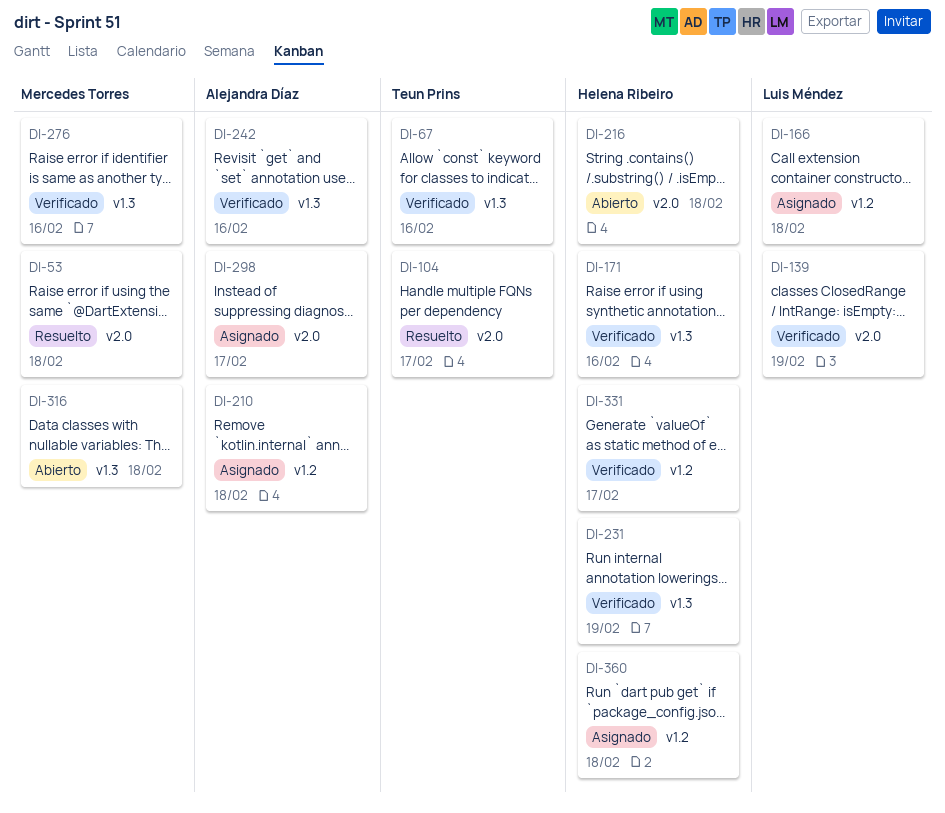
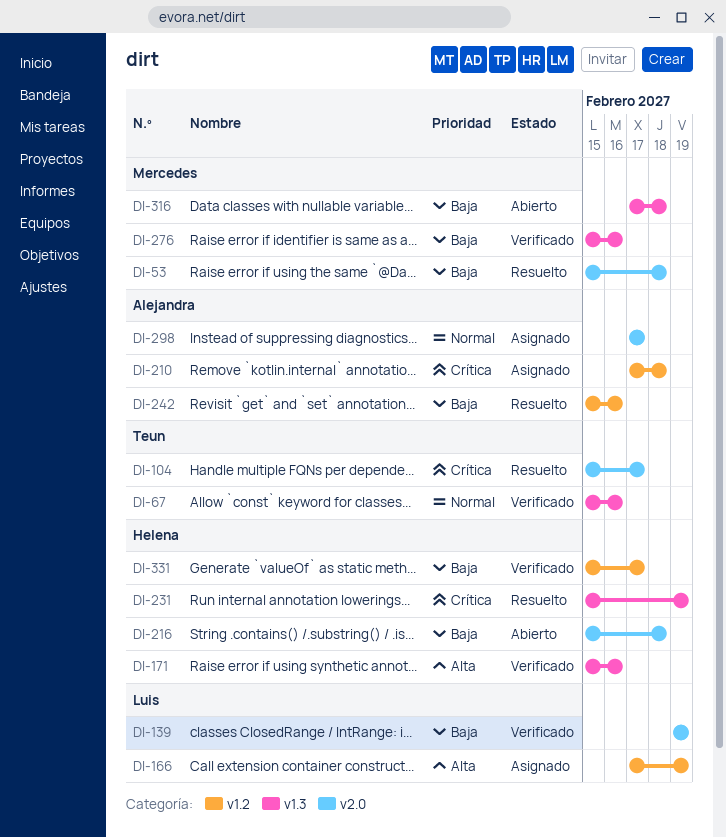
DI-166, due: Feb 18 -> Feb 19
DI-231, status: Verificado -> Resuelto
DI-242, status: Verificado -> Resuelto
DI-242, label: v1.3 -> v1.2
DI-360: present -> none

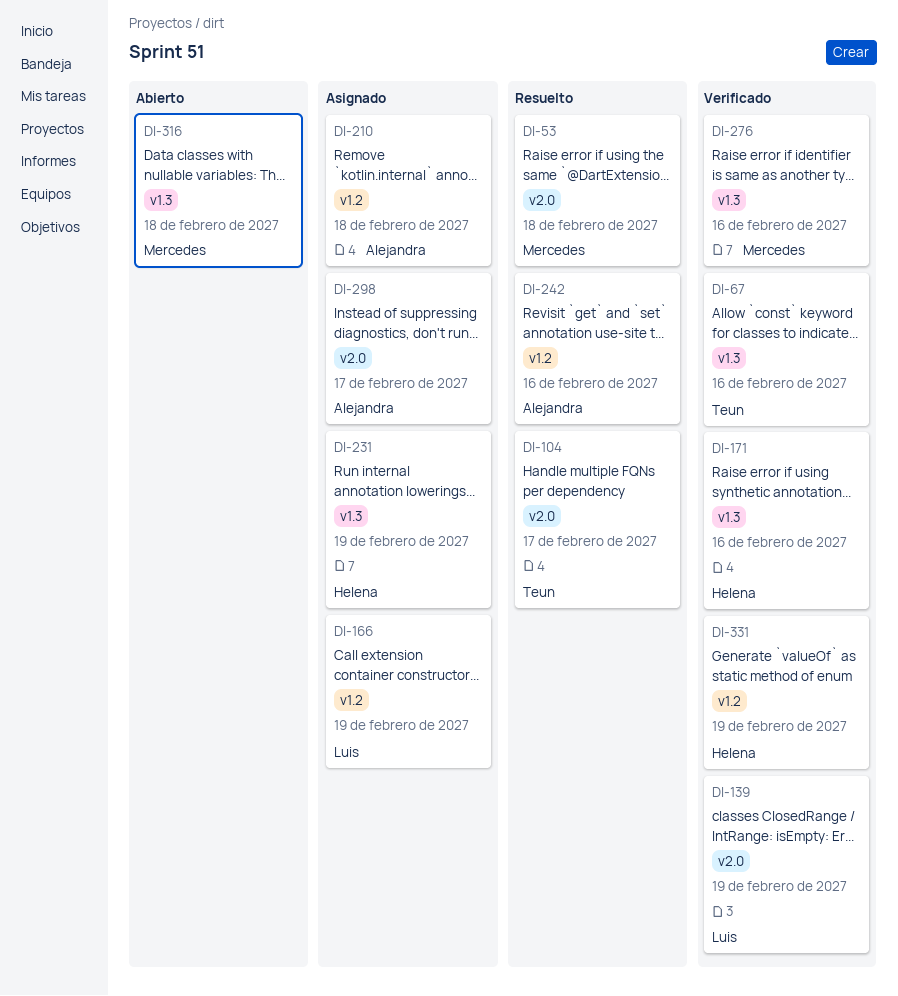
DI-216: present -> none
DI-231, status: Resuelto -> Asignado
DI-331, due: Feb 17 -> Feb 19

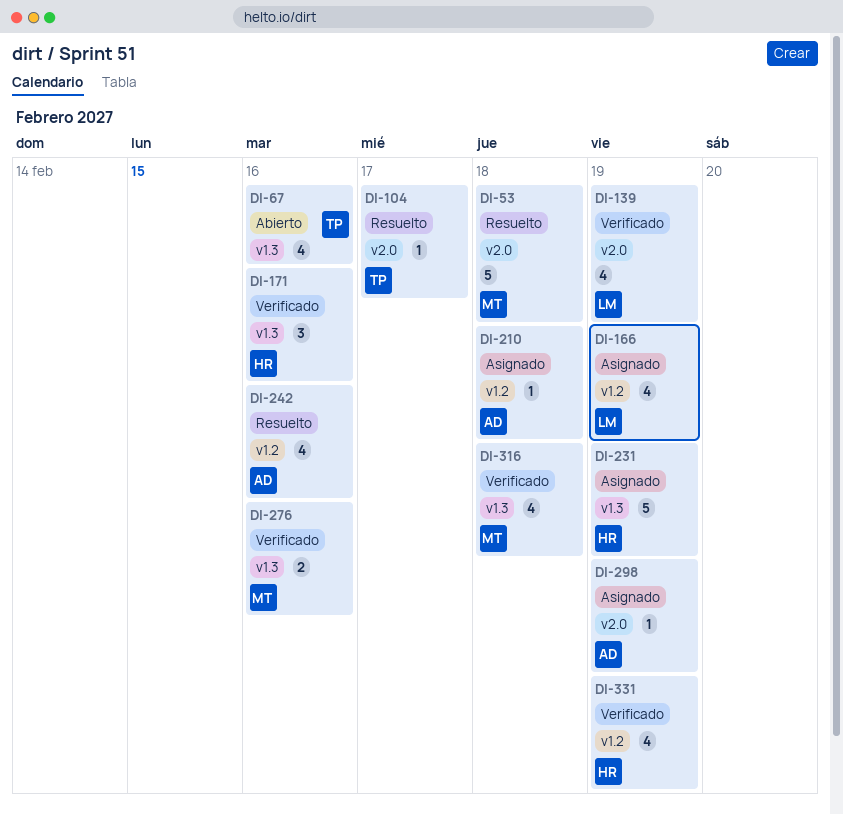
DI-67, status: Verificado -> Abierto
DI-298, due: Feb 17 -> Feb 19
DI-316, status: Abierto -> Verificado

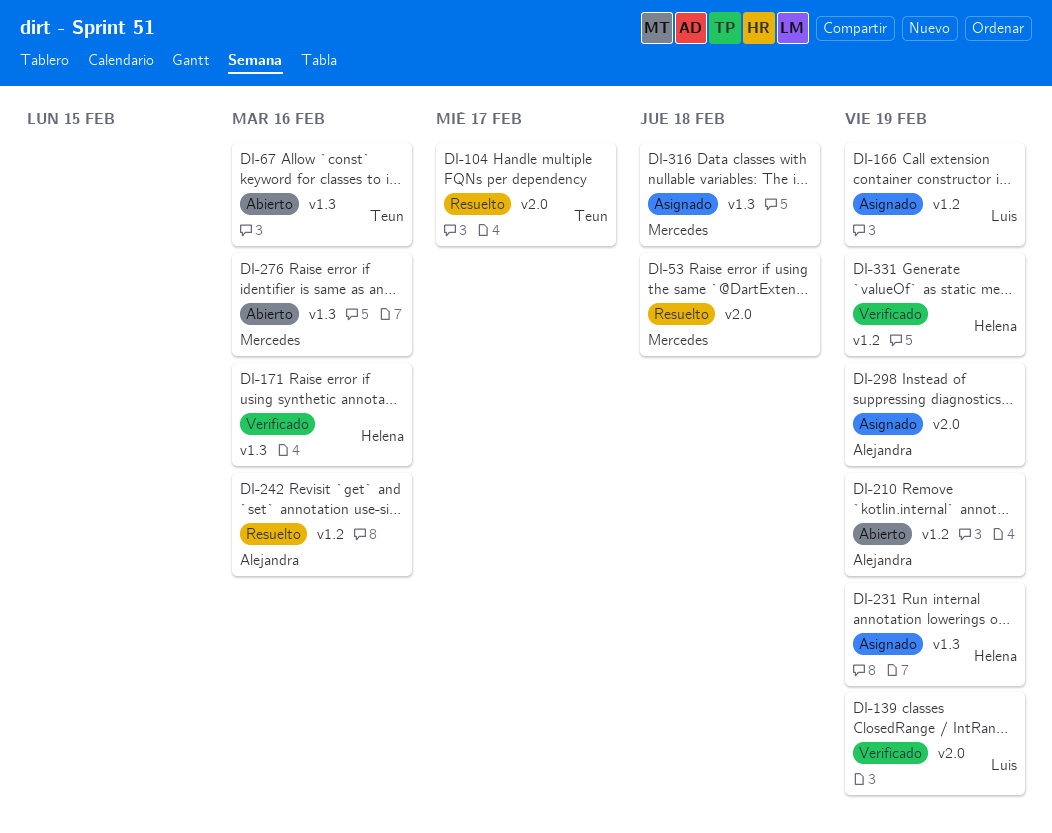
DI-210, status: Asignado -> Abierto
DI-210, due: Feb 18 -> Feb 19
DI-276, status: Verificado -> Abierto
DI-316, status: Verificado -> Asignado

